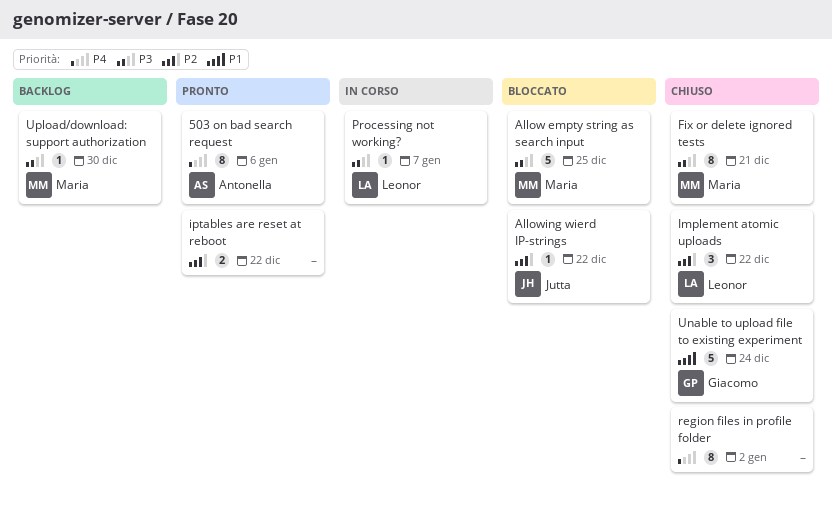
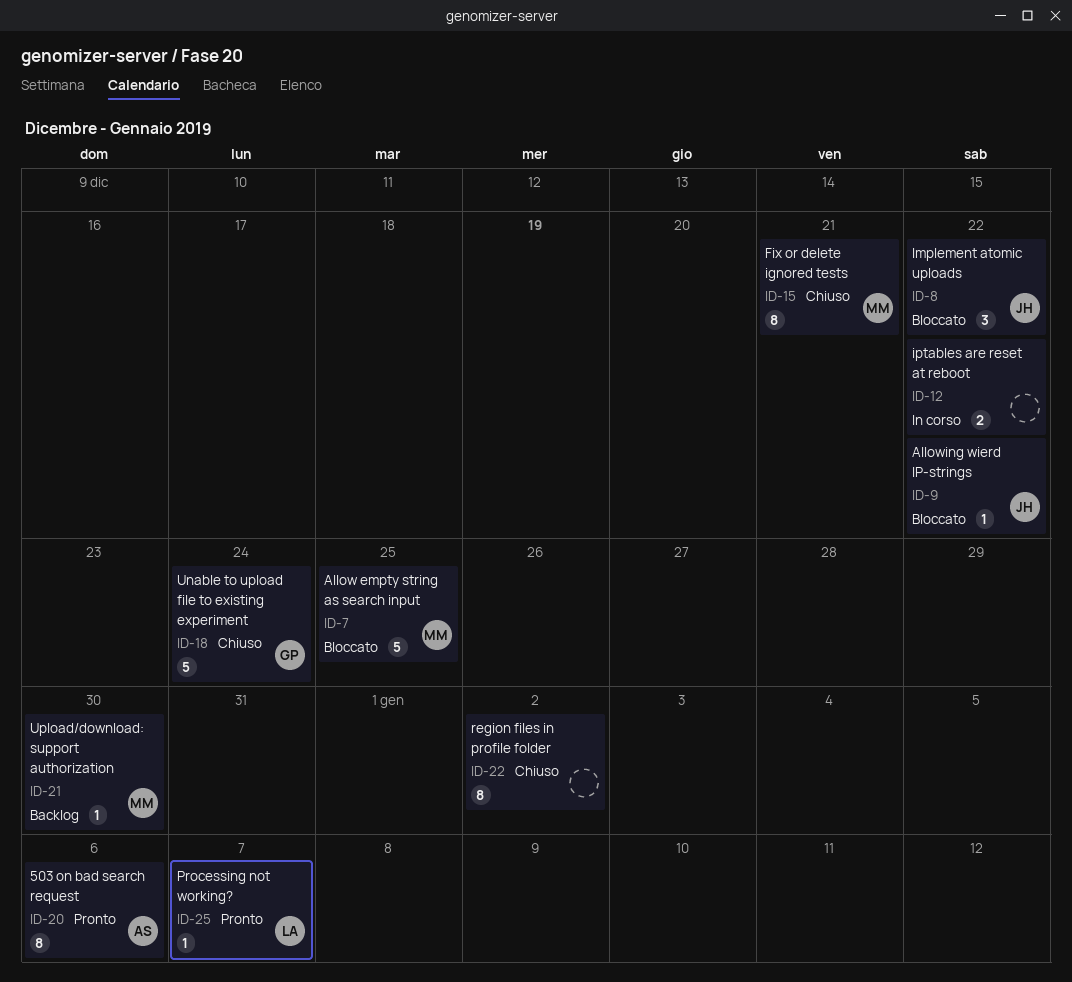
Implement atomic uploads, status: Chiuso -> Bloccato
Implement atomic uploads, owner: Leonor -> Jutta
iptables are reset at reboot, status: Pronto -> In corso
Processing not working?, status: In corso -> Pronto

